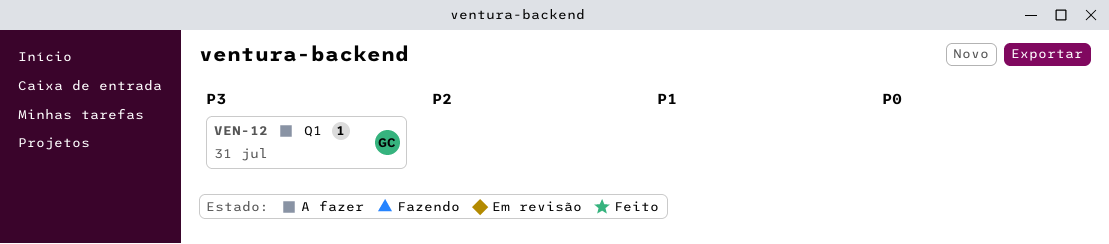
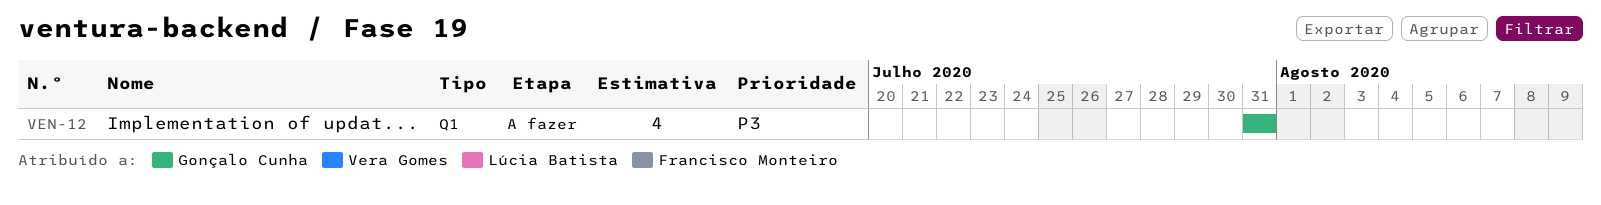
VEN-12, estimate: 1 -> 4

